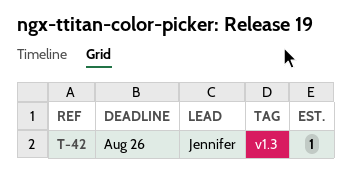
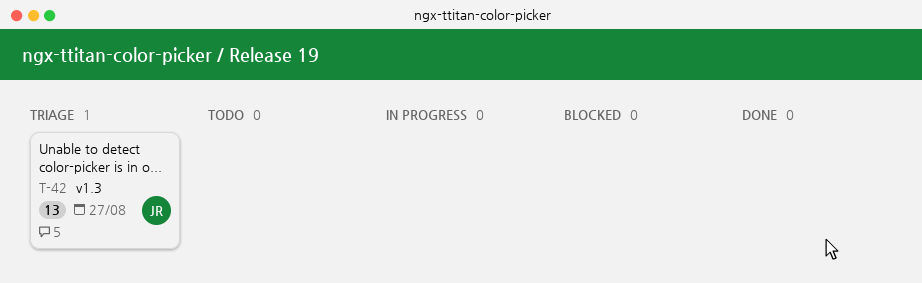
T-42, estimate: 1 -> 13
T-42, due: Aug 26 -> Aug 27

